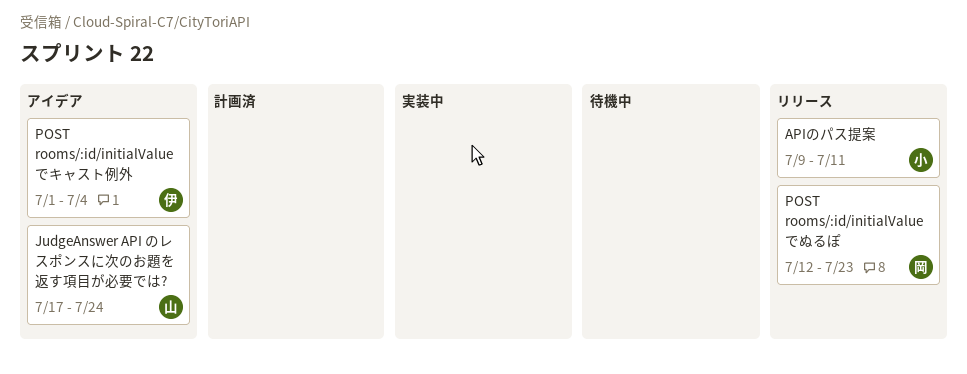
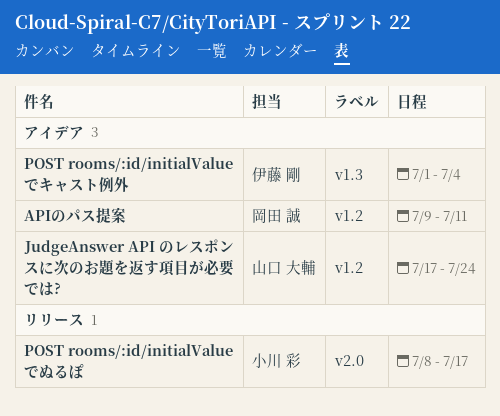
APIのパス提案, status: リリース -> アイデア
APIのパス提案, owner: 小川 彩 -> 岡田 誠
POST rooms/:id/initialValue でぬるぽ, owner: 岡田 誠 -> 小川 彩
POST rooms/:id/initialValue でぬるぽ, start: Jul 12 -> Jul 8
POST rooms/:id/initialValue でぬるぽ, due: Jul 23 -> Jul 17

